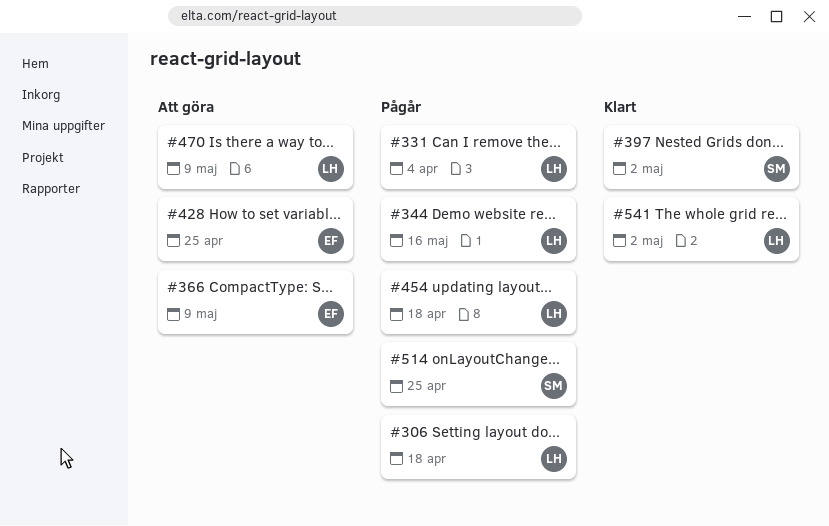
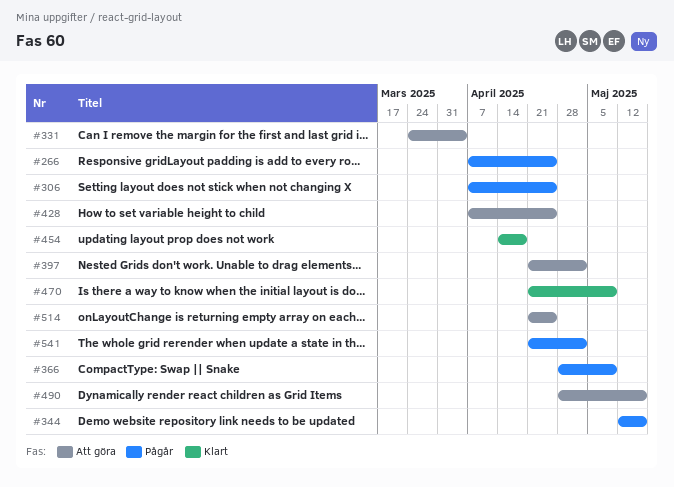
#266: none -> present
#306, due: Apr 18 -> Apr 25
#331, status: Pågår -> Att göra
#366, status: Att göra -> Pågår
#397, status: Klart -> Att göra
#454, status: Pågår -> Klart
#470, status: Att göra -> Klart
#490: none -> present
#514, status: Pågår -> Att göra
#541, status: Klart -> Pågår

